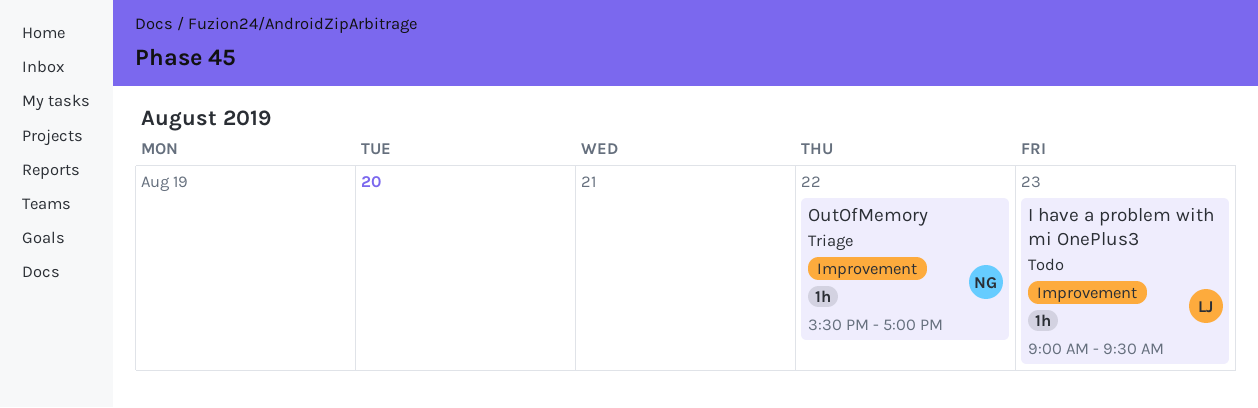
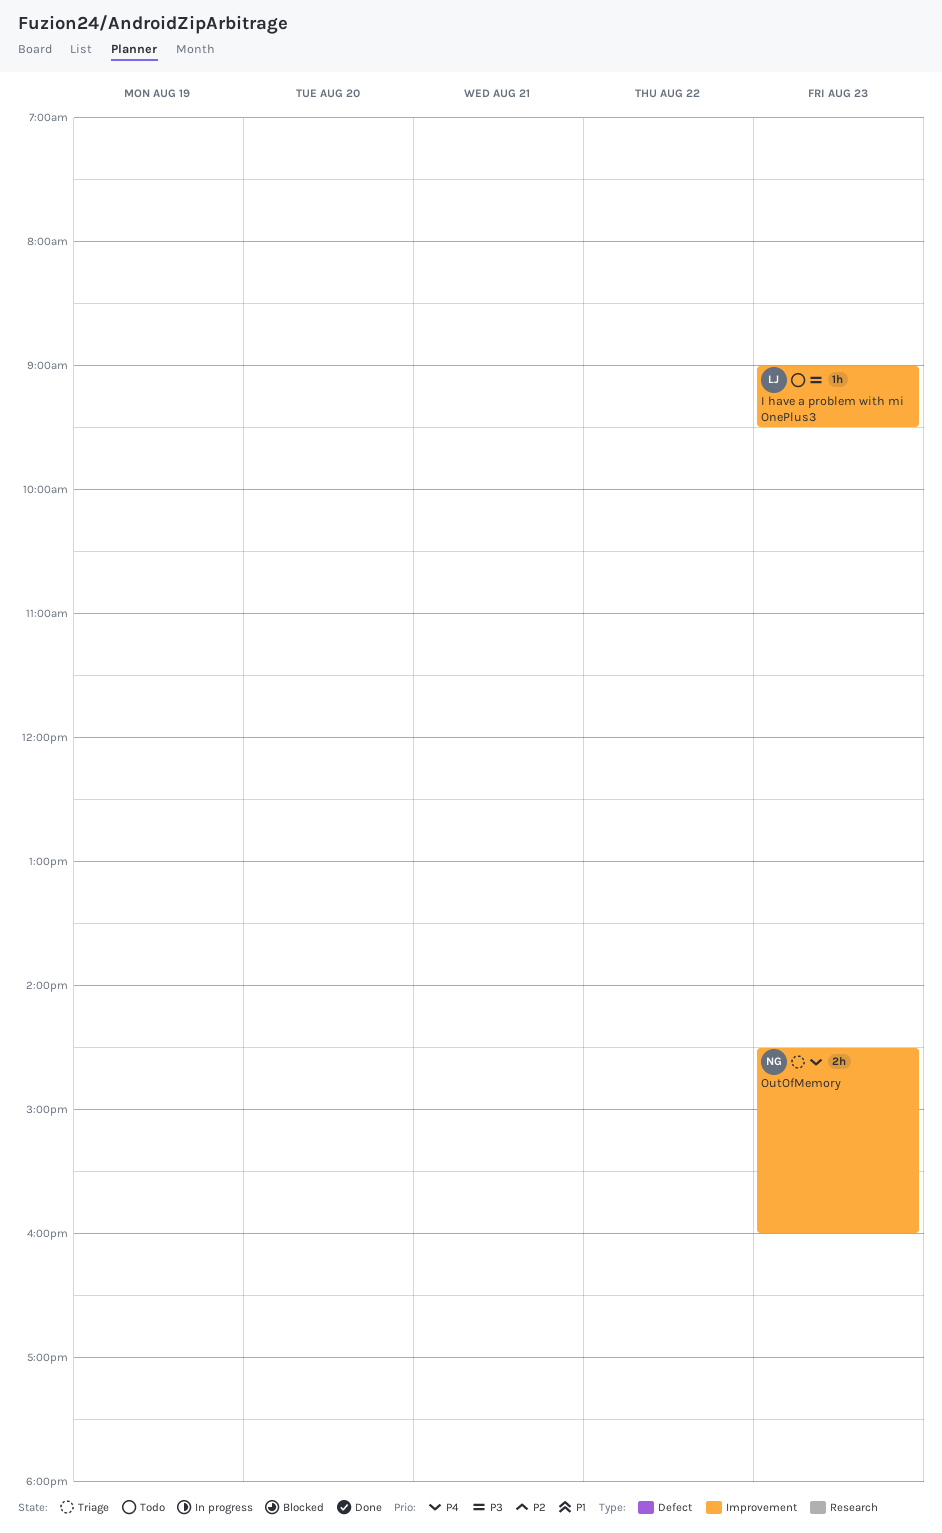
OutOfMemory, estimate: 1h -> 2h
OutOfMemory, day: Aug 22 -> Aug 23
OutOfMemory, begins: 15:30 -> 14:30
OutOfMemory, ends: 17:00 -> 16:00

